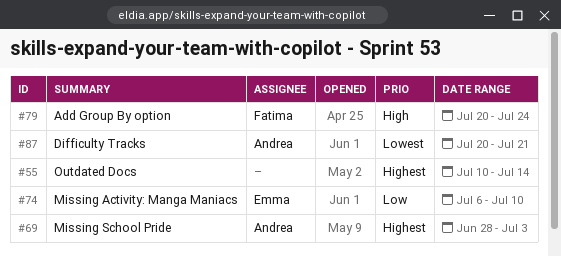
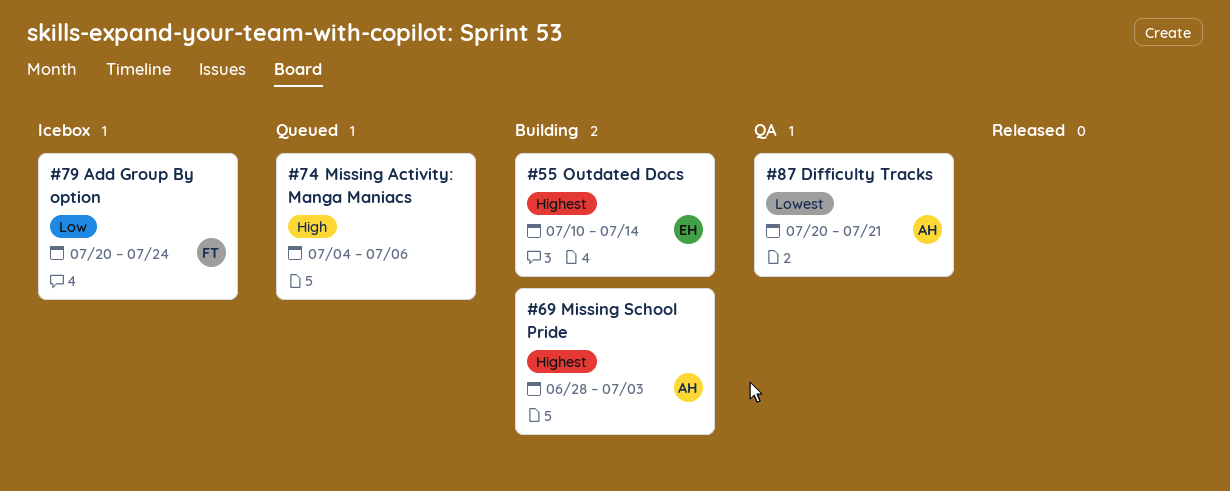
#55, owner: none -> Emma
#74, owner: Emma -> none
#74, priority: Low -> High
#74, start: Jul 6 -> Jul 4
#74, due: Jul 10 -> Jul 6
#79, priority: High -> Low

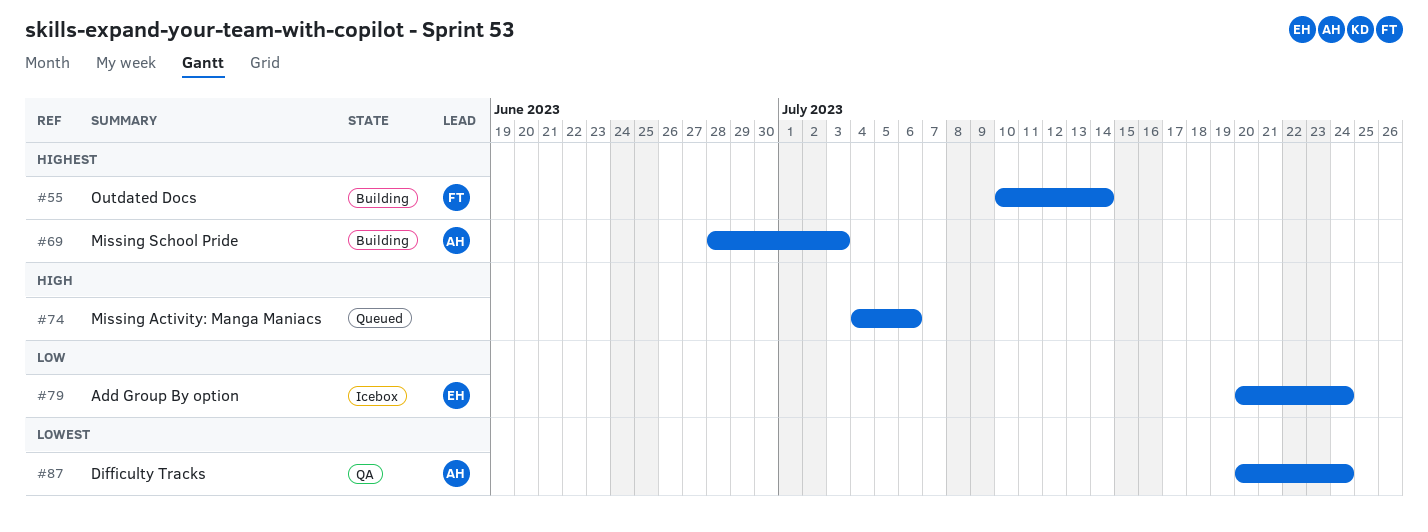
#55, owner: EH -> FT
#79, owner: FT -> EH
#87, due: Jul 21 -> Jul 24

